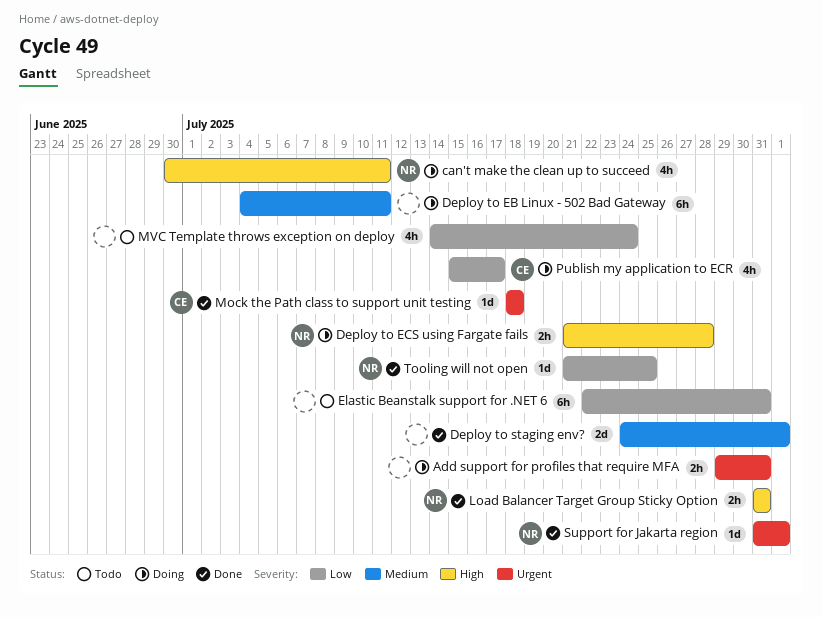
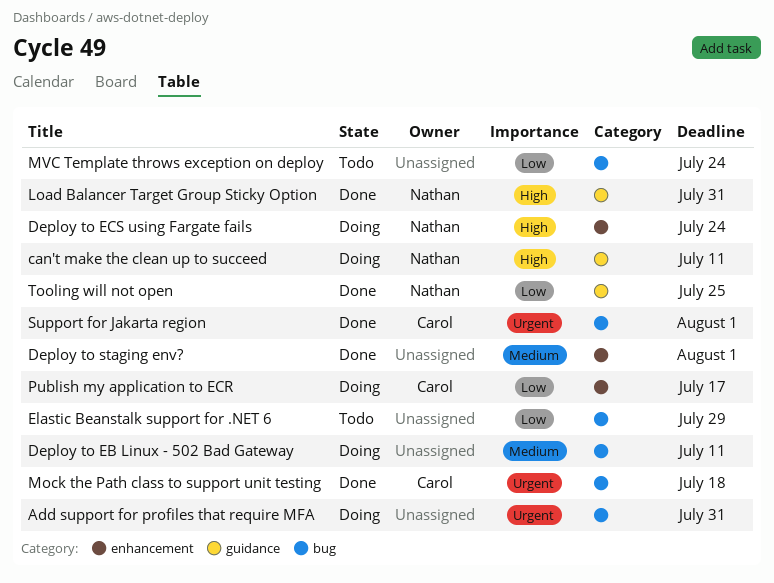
Deploy to ECS using Fargate fails, due: Jul 28 -> Jul 24
Elastic Beanstalk support for .NET 6, due: Jul 31 -> Jul 29
Support for Jakarta region, owner: Nathan -> Carol

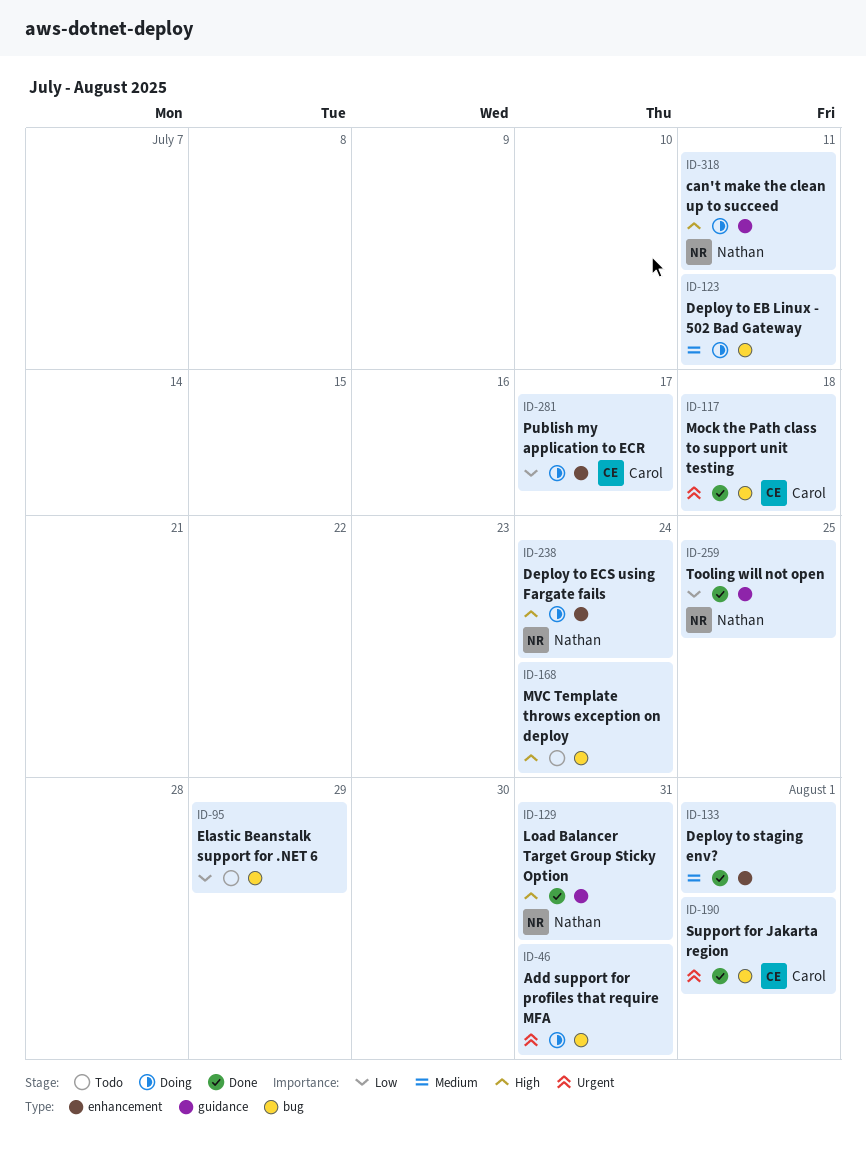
MVC Template throws exception on deploy, priority: Low -> High

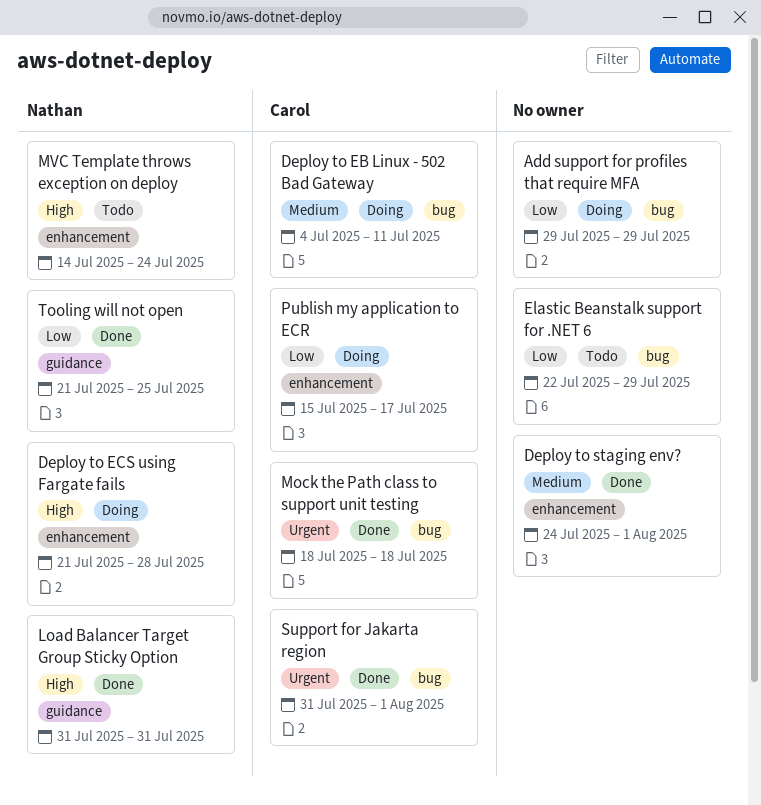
Add support for profiles that require MFA, priority: Urgent -> Low
Add support for profiles that require MFA, due: Jul 31 -> Jul 29
can't make the clean up to succeed: present -> none
Deploy to EB Linux - 502 Bad Gateway, owner: none -> Carol
Deploy to ECS using Fargate fails, due: Jul 24 -> Jul 28
MVC Template throws exception on deploy, owner: none -> Nathan
MVC Template throws exception on deploy, label: bug -> enhancement

